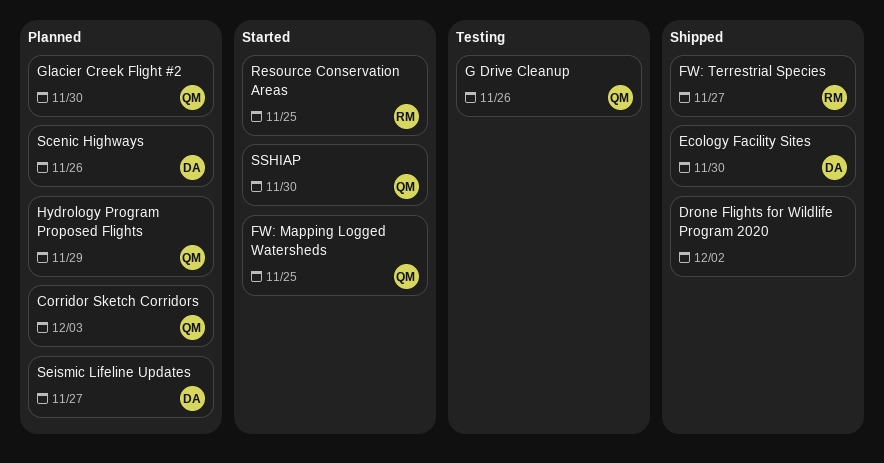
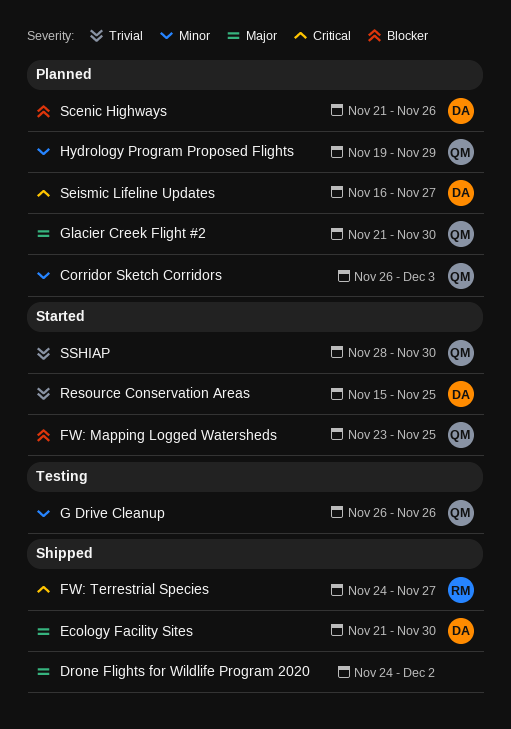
Resource Conservation Areas, owner: RM -> DA

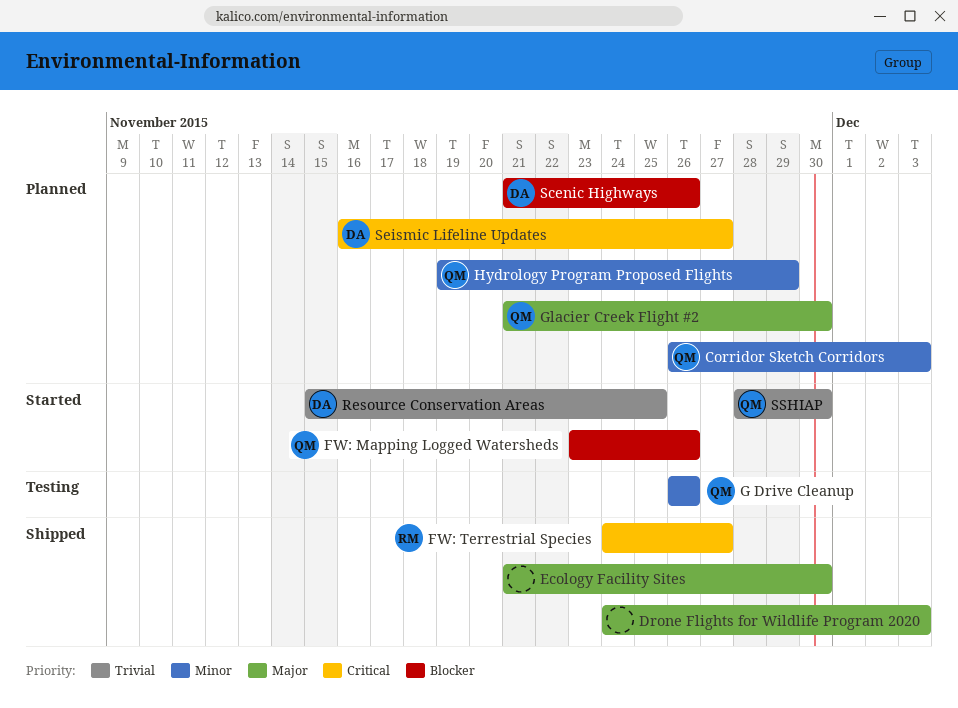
Drone Flights for Wildlife Program 2020, due: Dec 2 -> Dec 3
Ecology Facility Sites, owner: DA -> none
FW: Mapping Logged Watersheds, due: Nov 25 -> Nov 26

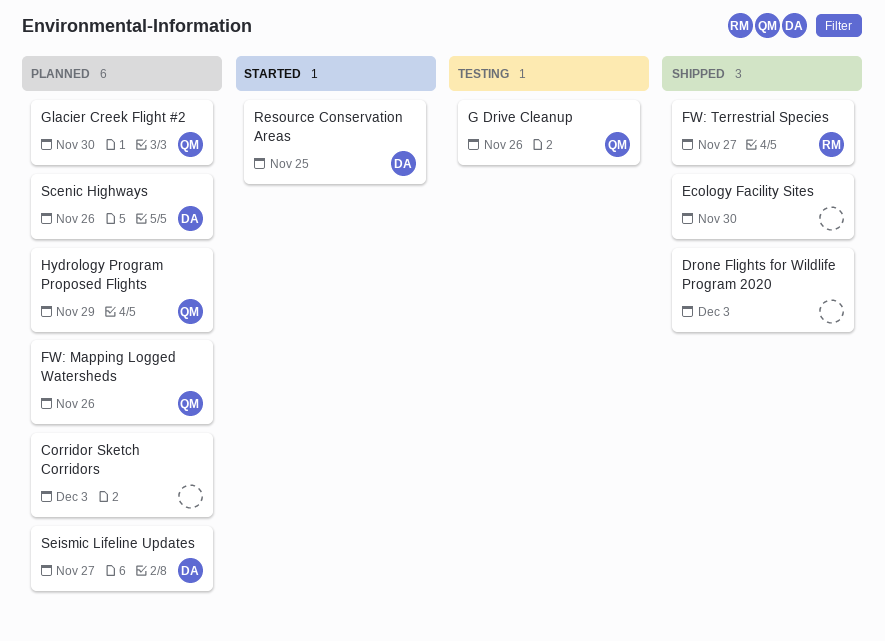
Corridor Sketch Corridors, owner: QM -> none
FW: Mapping Logged Watersheds, status: Started -> Planned
SSHIAP: present -> none

